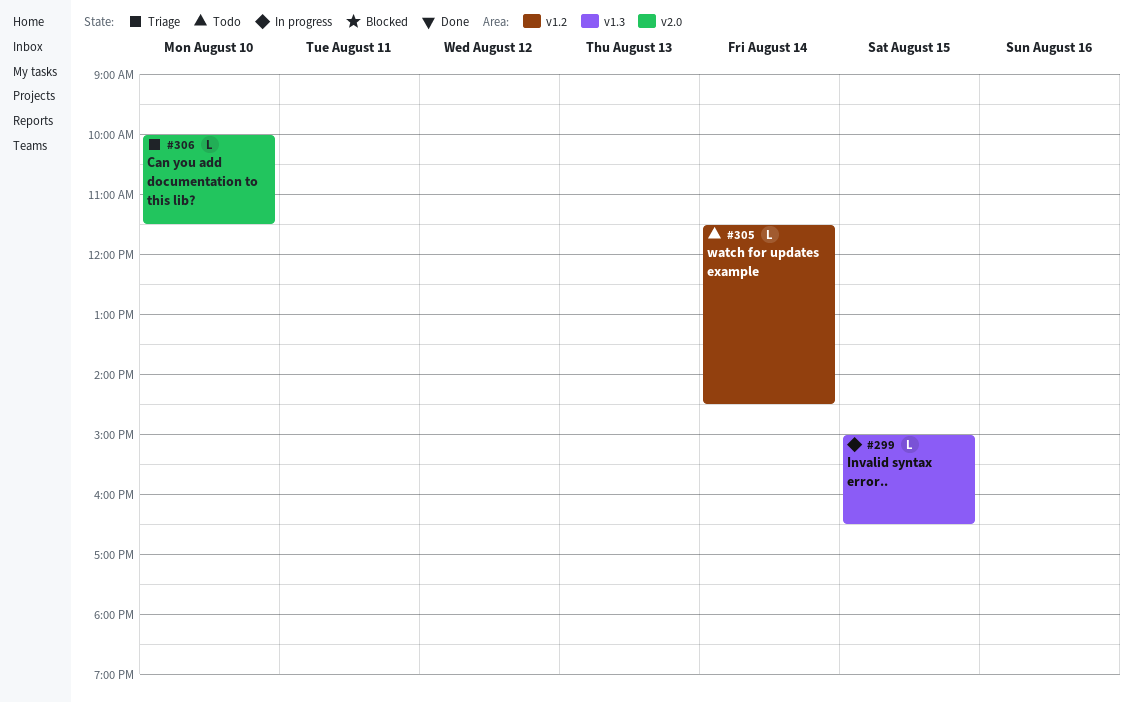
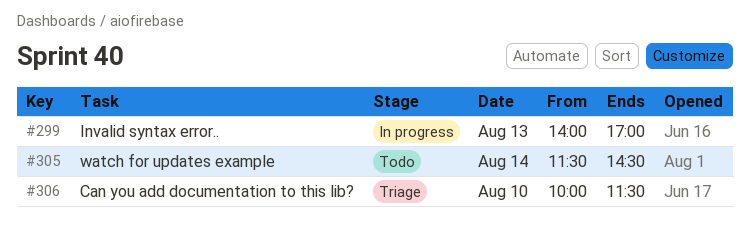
#299, day: Aug 15 -> Aug 13
#299, begins: 15:00 -> 14:00
#299, ends: 16:30 -> 17:00

